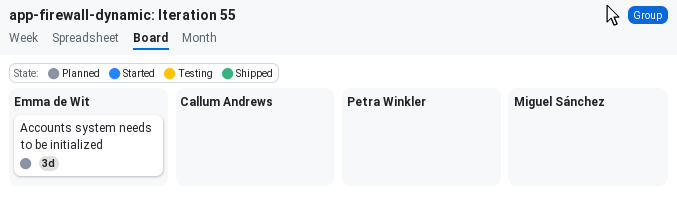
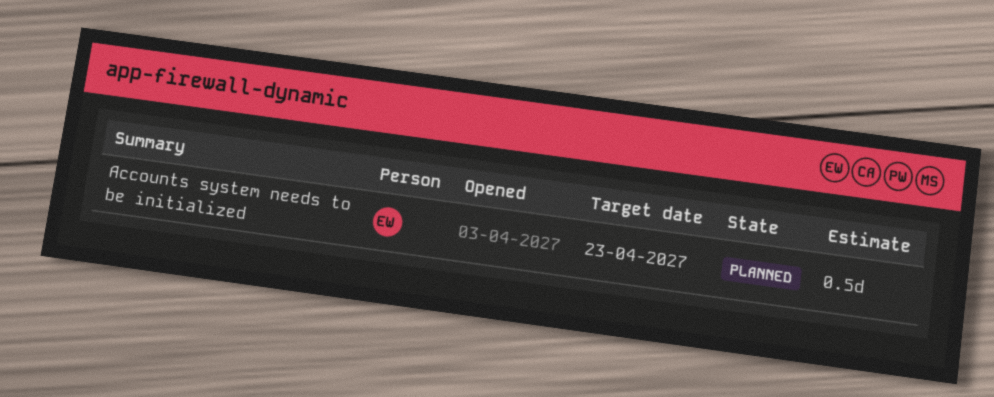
Accounts system needs to be initialized, estimate: 3d -> 0.5d

